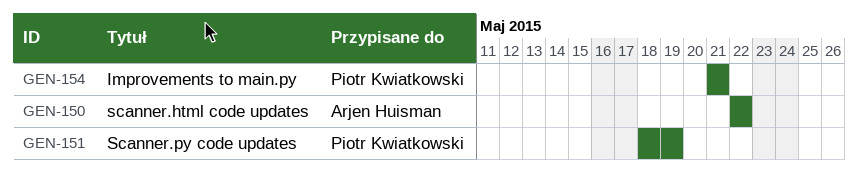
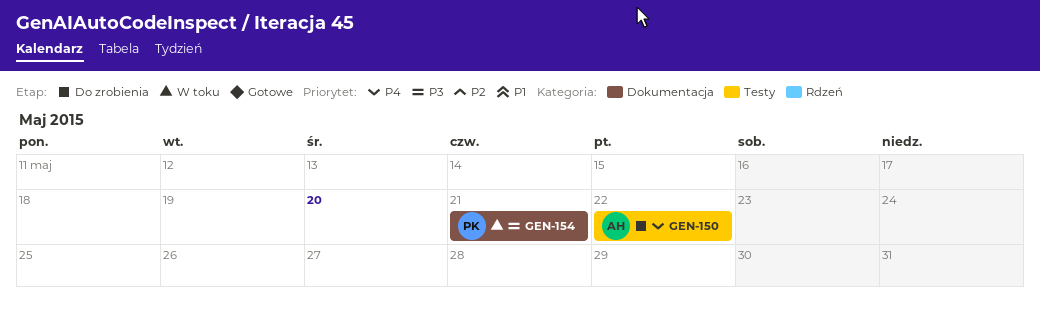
GEN-151: present -> none

